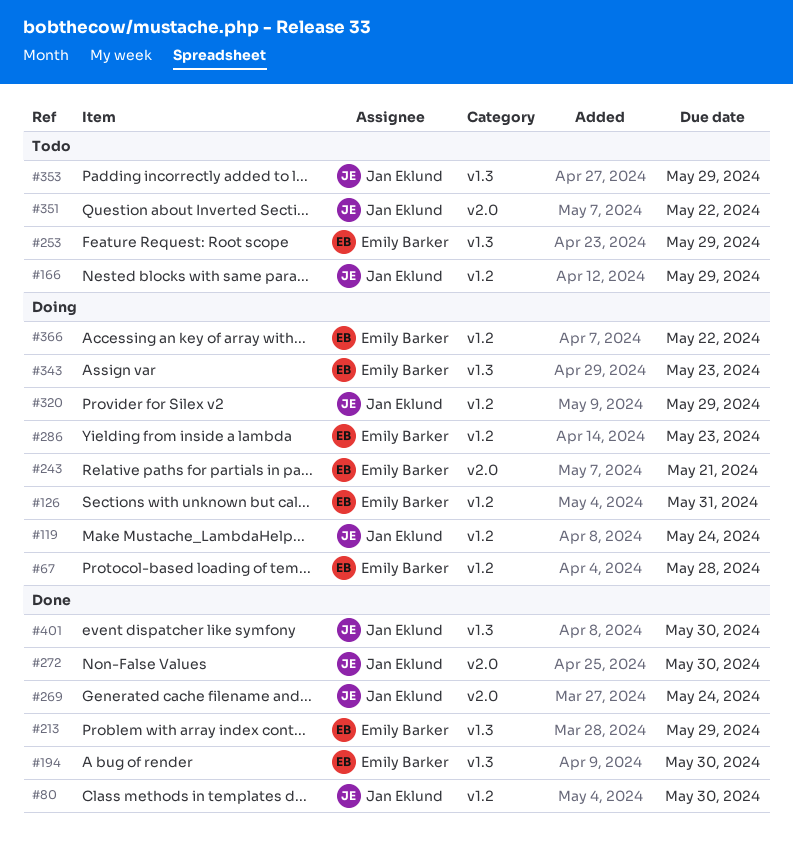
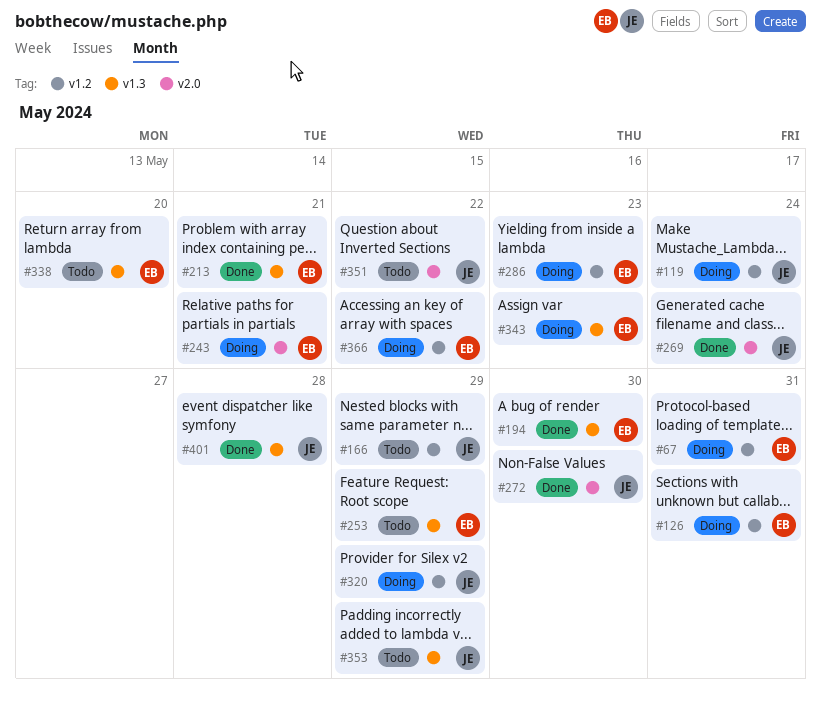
#67, due: May 28 -> May 31
#80: present -> none
#213, due: May 29 -> May 21
#338: none -> present
#401, due: May 30 -> May 28

